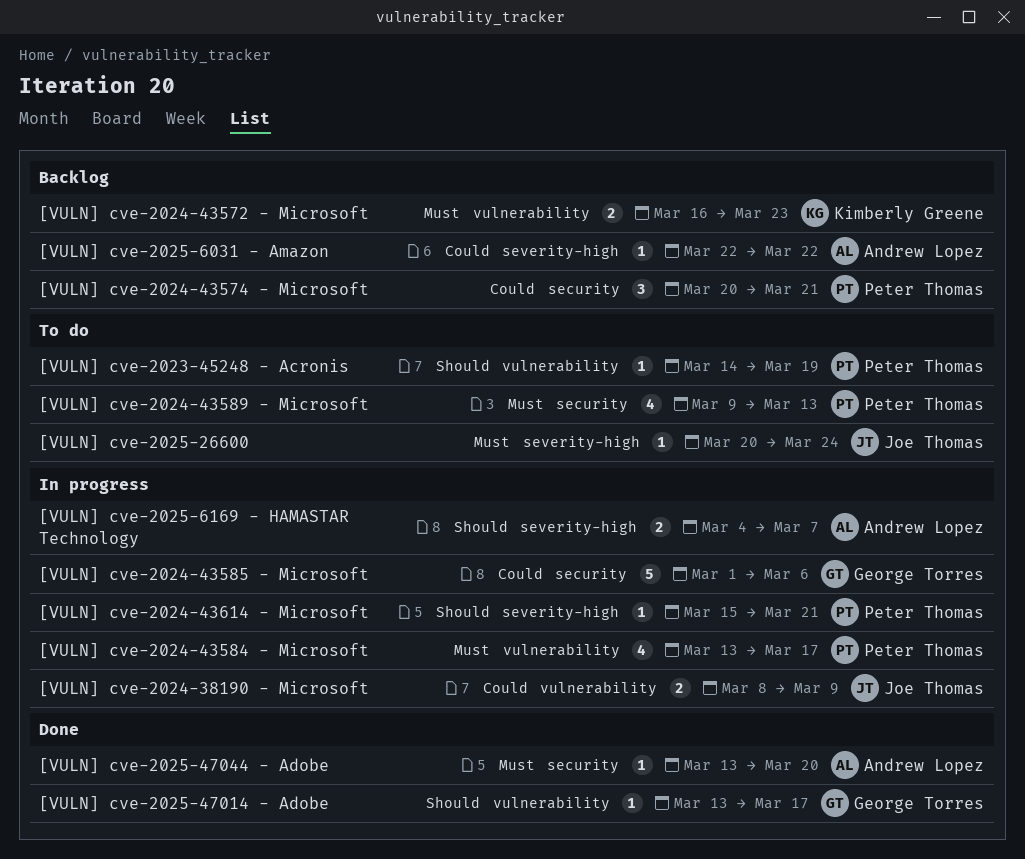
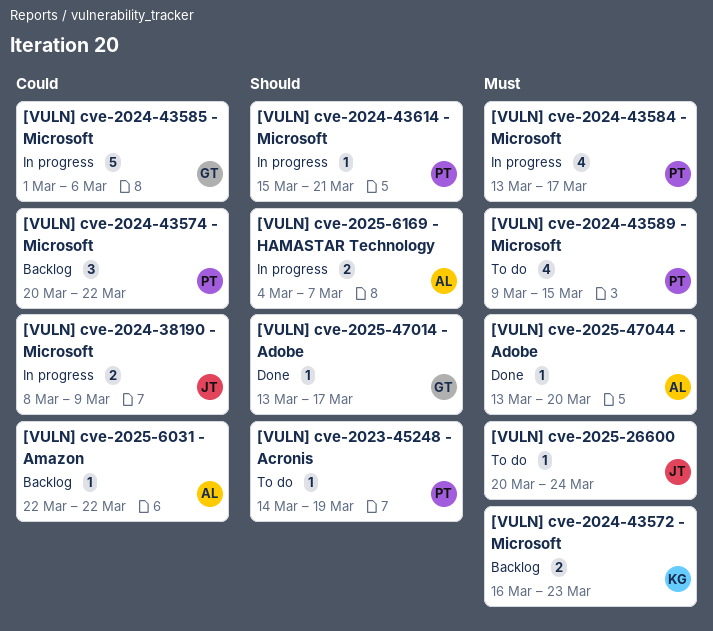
[VULN] cve-2024-43574 - Microsoft, due: Mar 21 -> Mar 22
[VULN] cve-2024-43589 - Microsoft, due: Mar 13 -> Mar 15

